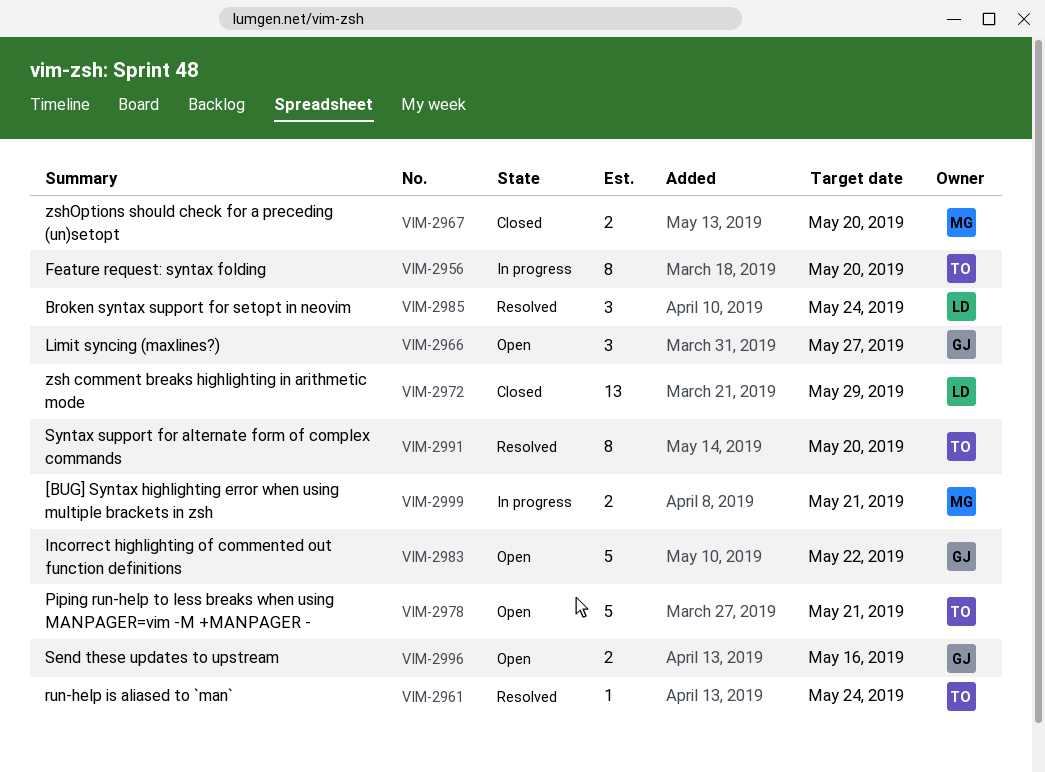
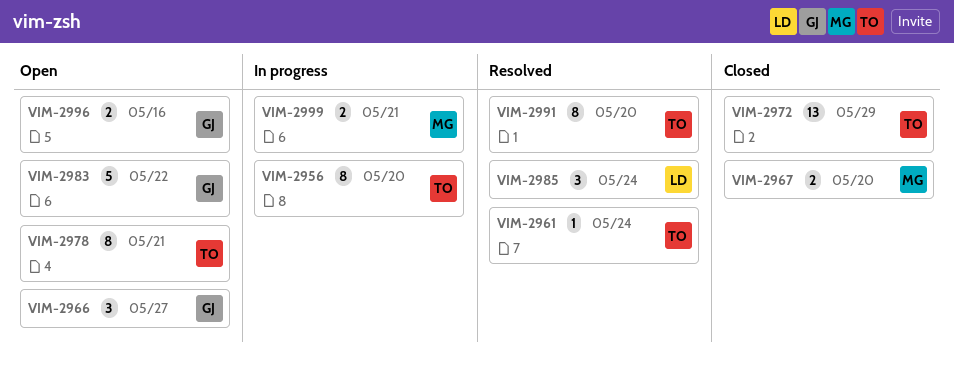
VIM-2972, owner: LD -> TO
VIM-2978, estimate: 5 -> 8

